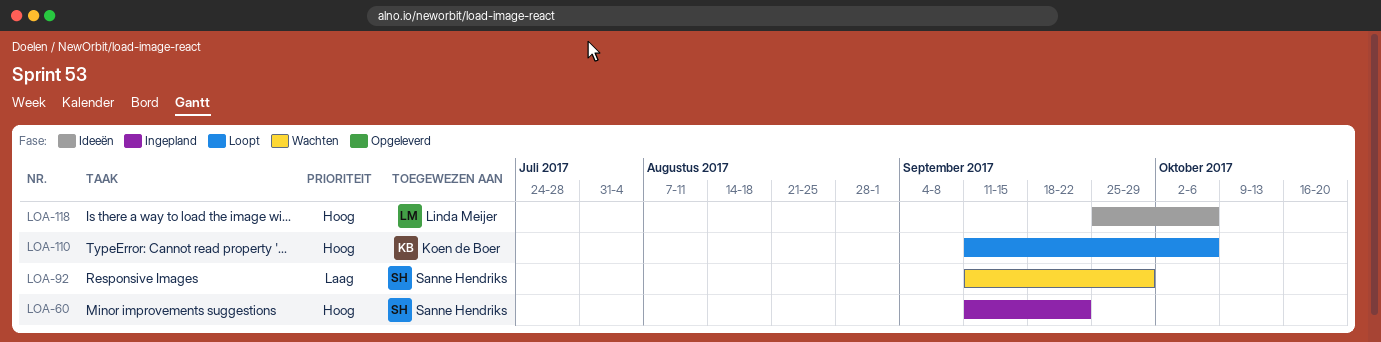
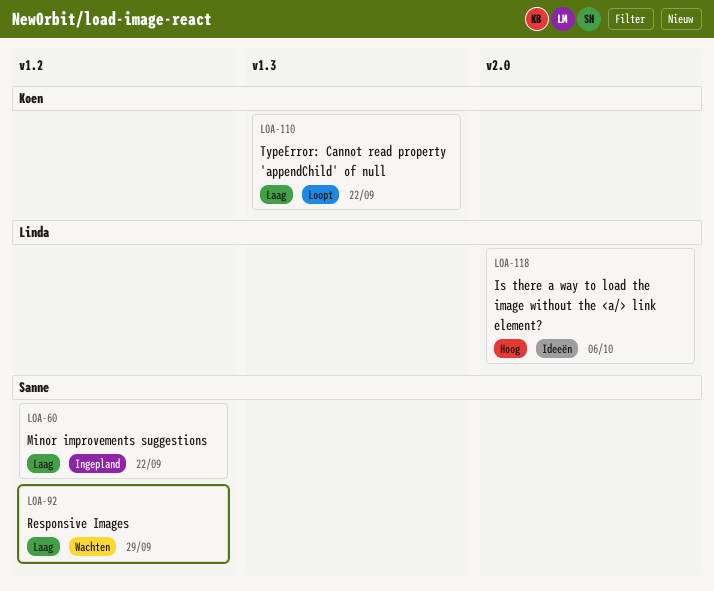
LOA-60, priority: Hoog -> Laag
LOA-110, priority: Hoog -> Laag
LOA-110, due: Oct 6 -> Sep 22

